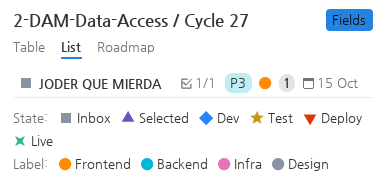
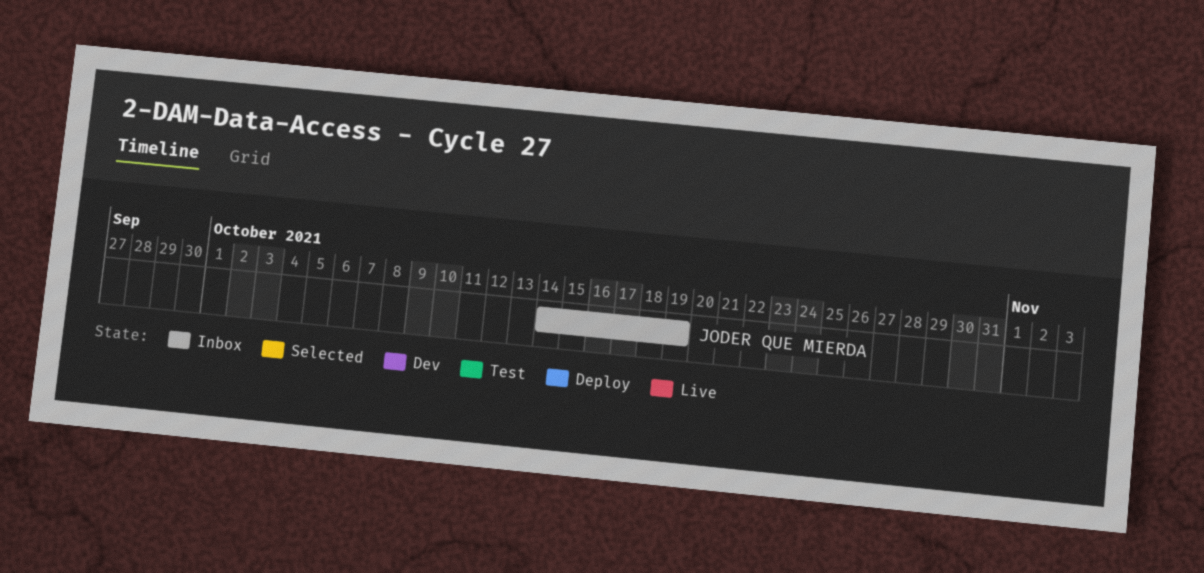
JODER QUE MIERDA, due: Oct 15 -> Oct 19

